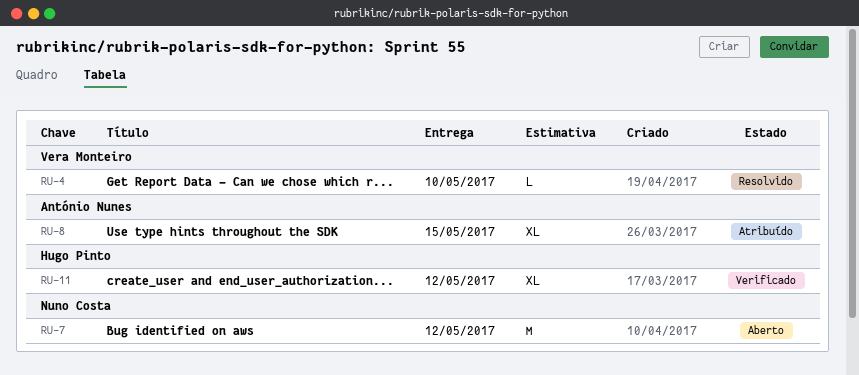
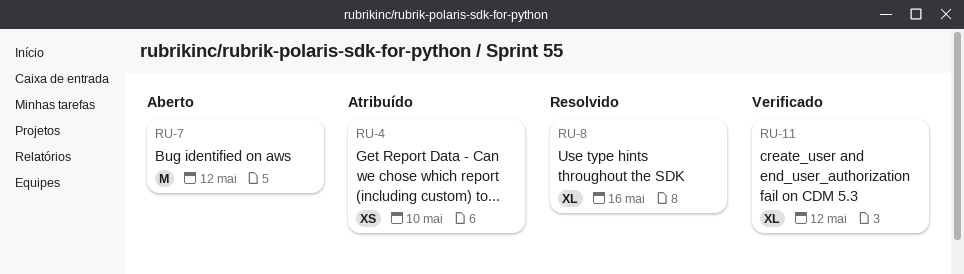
RU-4, status: Resolvido -> Atribuído
RU-4, estimate: L -> XS
RU-8, status: Atribuído -> Resolvido
RU-8, due: May 15 -> May 16

